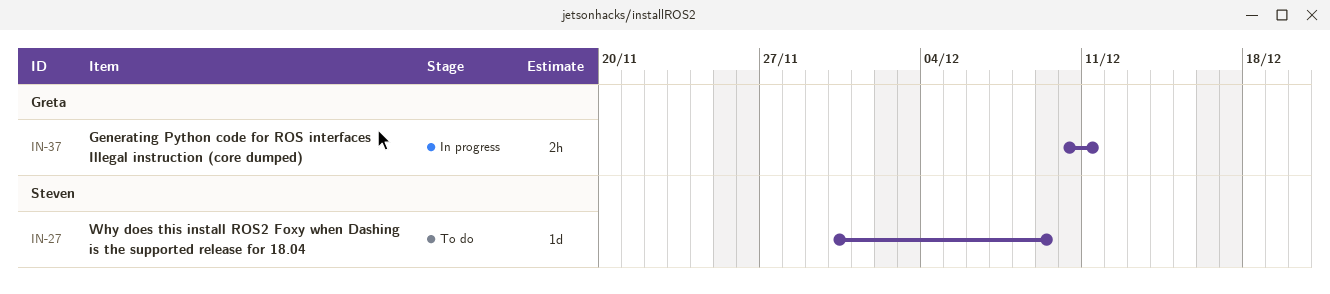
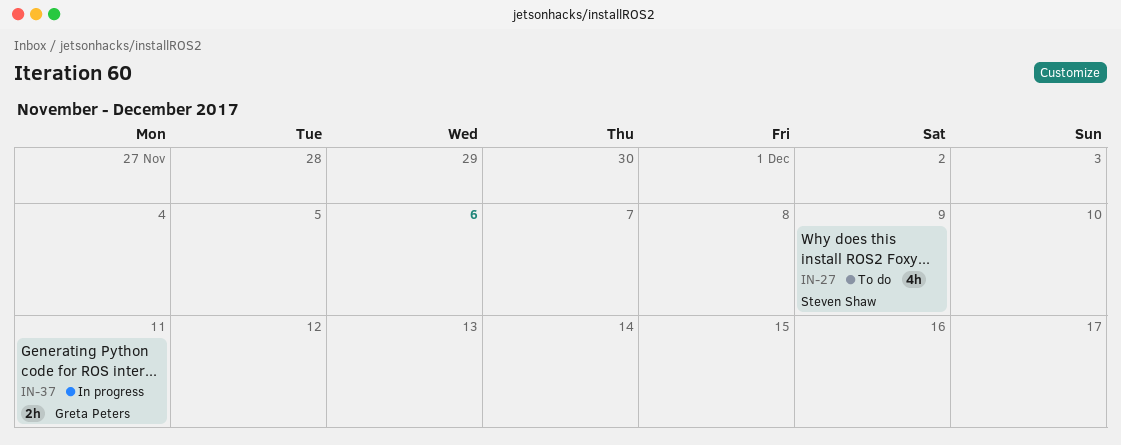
IN-27, estimate: 1d -> 4h

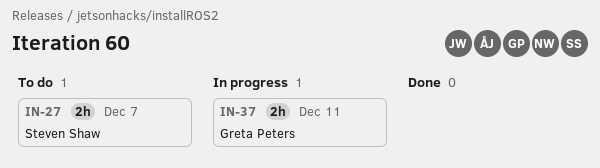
IN-27, estimate: 4h -> 2h
IN-27, due: Dec 9 -> Dec 7

